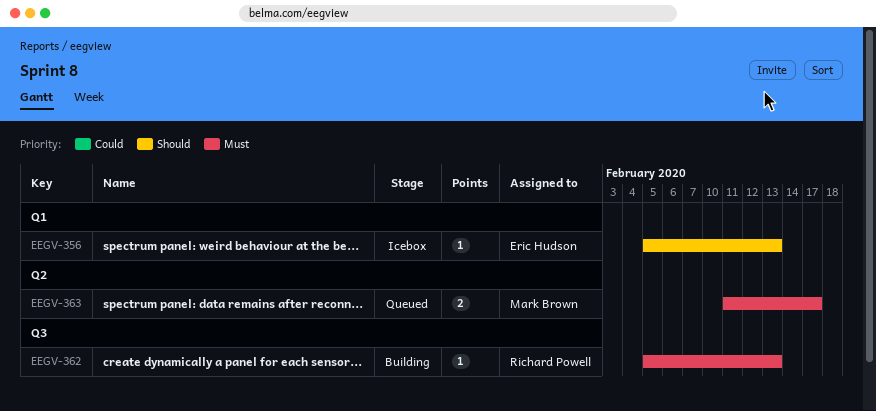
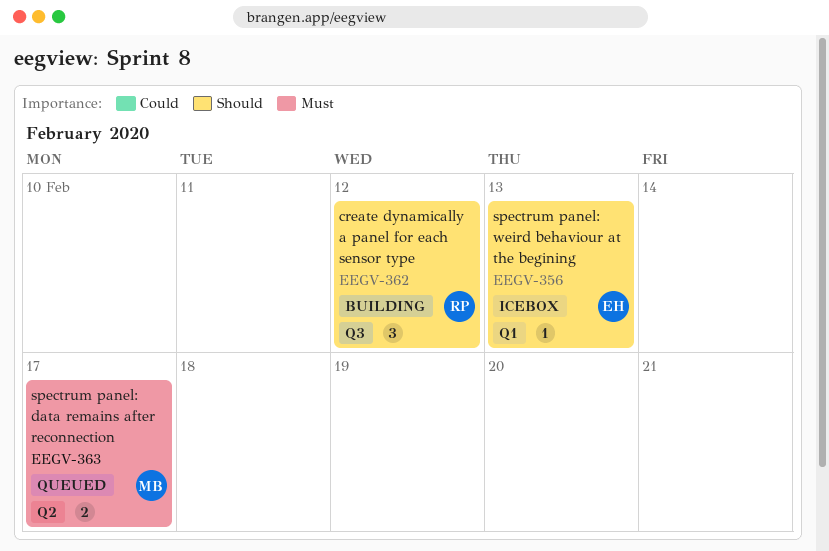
EEGV-362, priority: Must -> Should
EEGV-362, estimate: 1 -> 3
EEGV-362, due: Feb 13 -> Feb 12

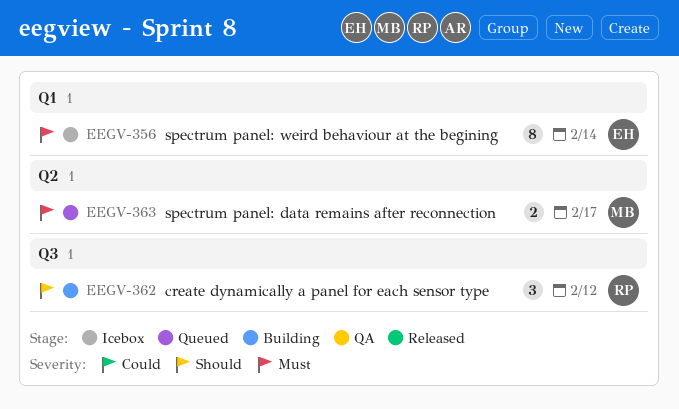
EEGV-356, priority: Should -> Must
EEGV-356, estimate: 1 -> 8
EEGV-356, due: Feb 13 -> Feb 14

